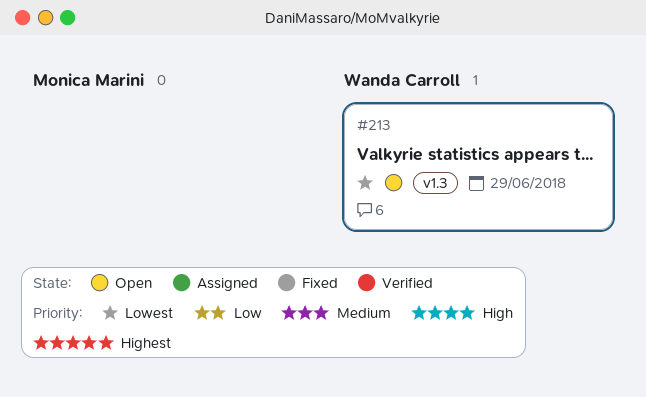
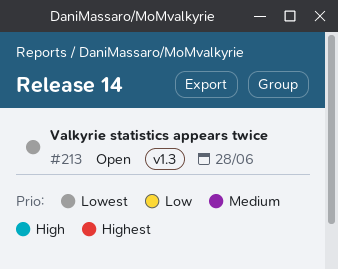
#213, due: Jun 29 -> Jun 28

